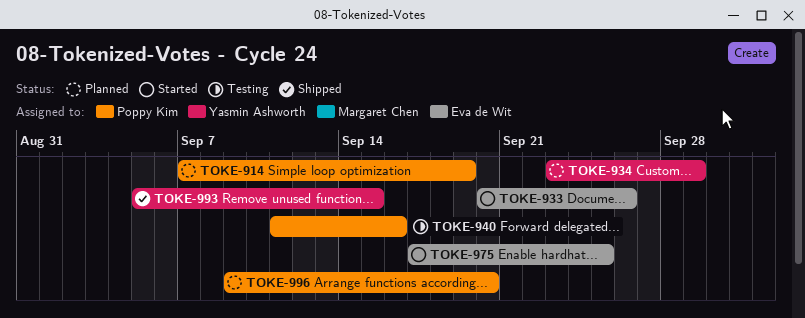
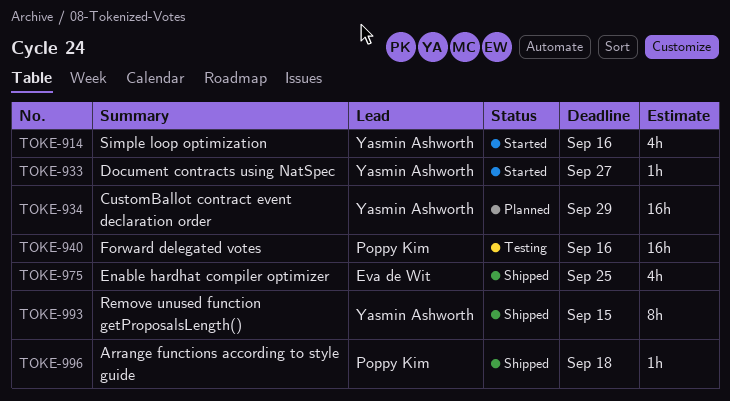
TOKE-914, status: Planned -> Started
TOKE-914, owner: Poppy Kim -> Yasmin Ashworth
TOKE-914, due: Sep 19 -> Sep 16
TOKE-933, owner: Eva de Wit -> Yasmin Ashworth
TOKE-933, due: Sep 26 -> Sep 27
TOKE-975, status: Started -> Shipped
TOKE-996, status: Planned -> Shipped
TOKE-996, due: Sep 20 -> Sep 18

